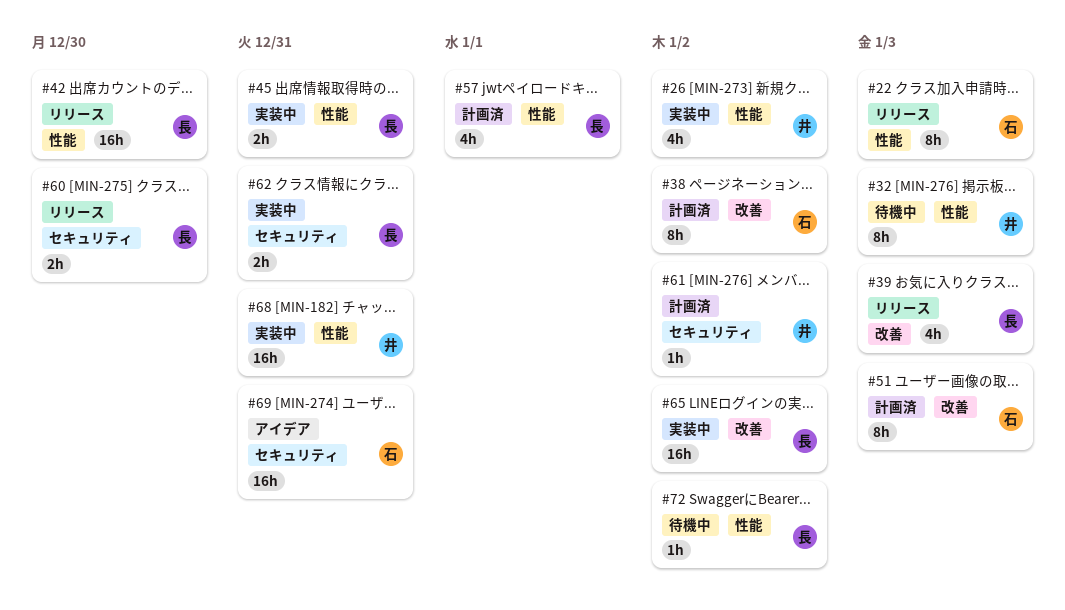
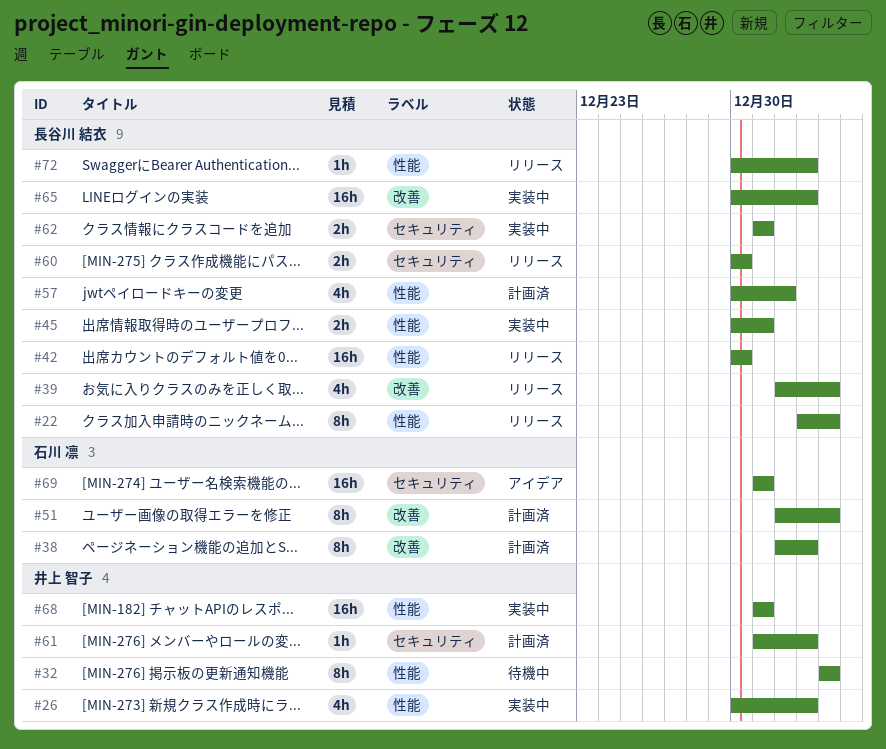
#22, owner: 石川 凛 -> 長谷川 結衣
#72, status: 待機中 -> リリース

